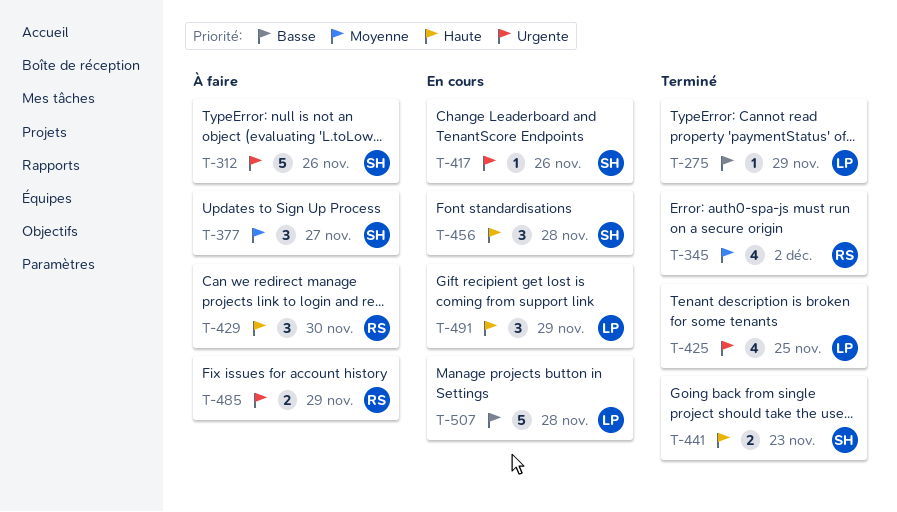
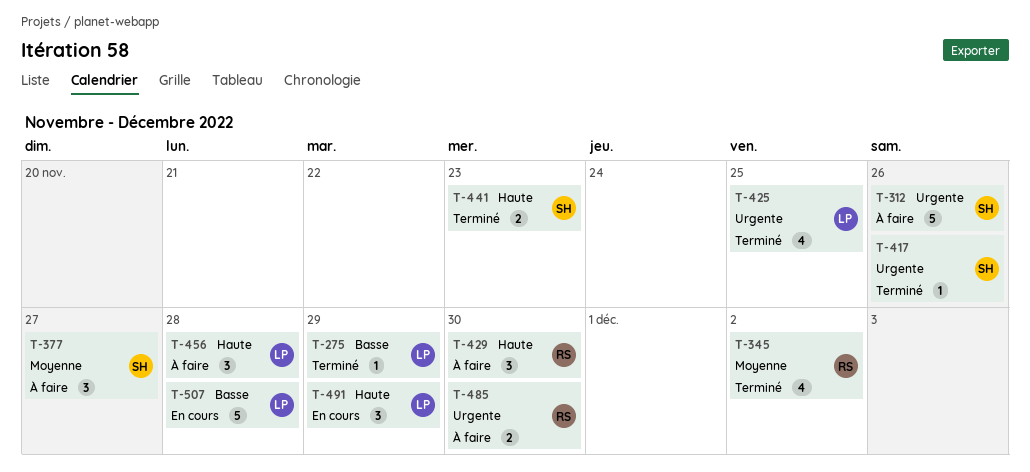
T-417, status: En cours -> Terminé
T-456, status: En cours -> À faire
T-456, owner: SH -> LP
T-485, due: Nov 29 -> Nov 30

